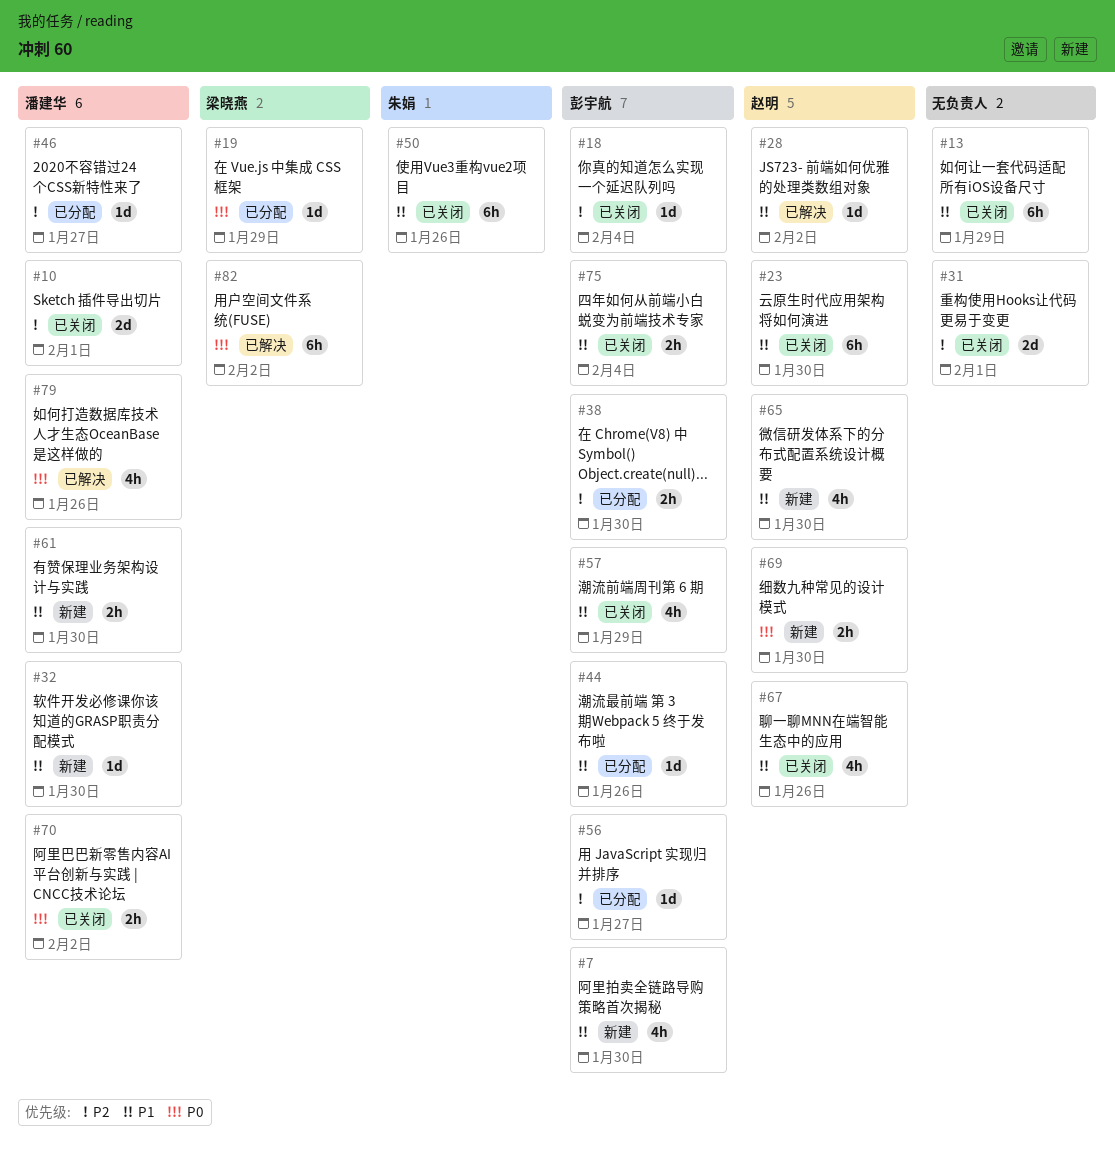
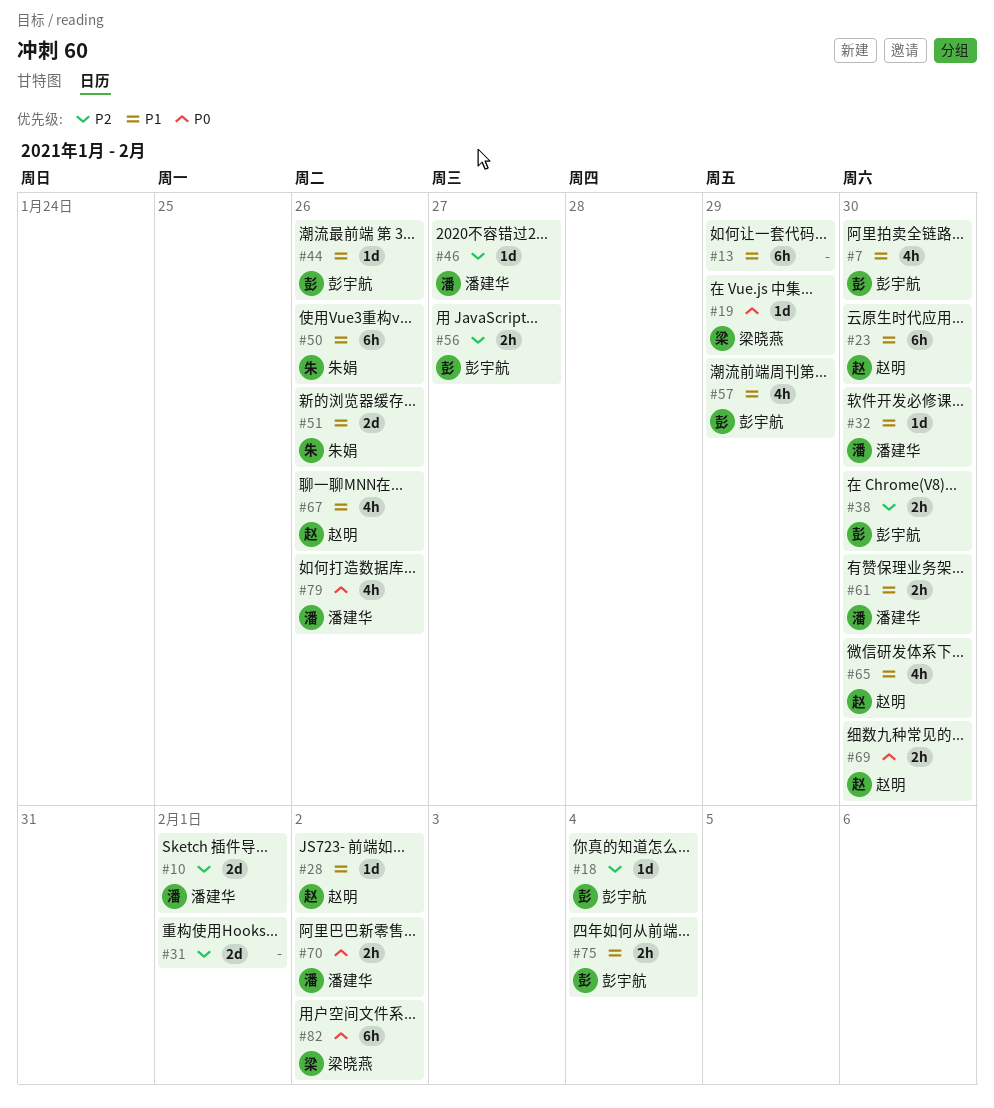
#51: none -> present
#56, estimate: 1d -> 2h

